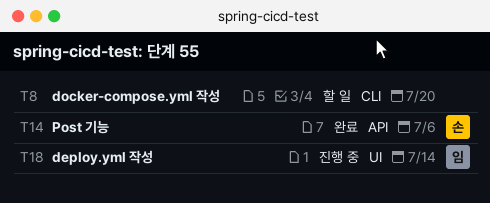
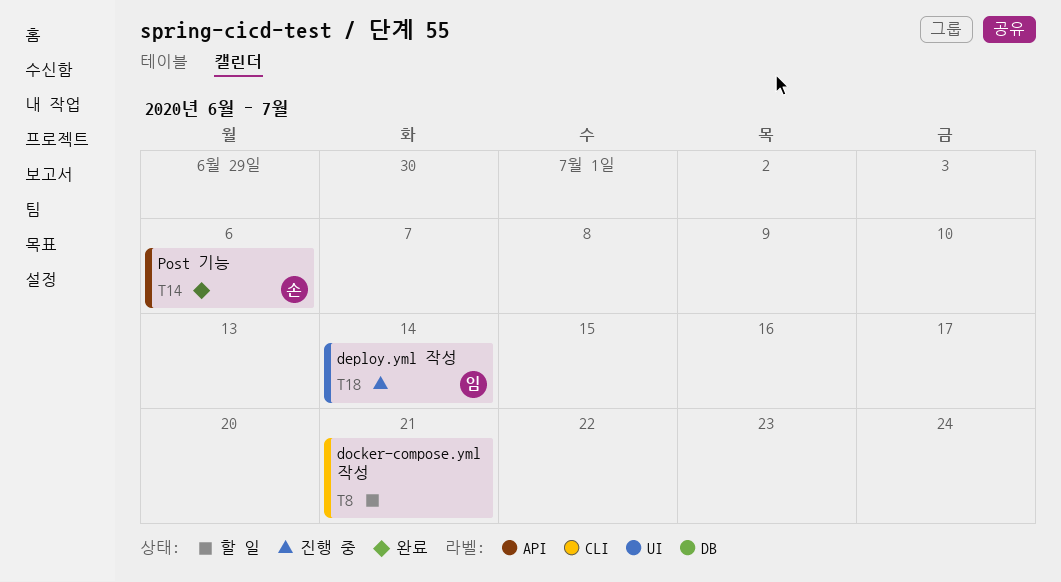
T8, due: Jul 20 -> Jul 21

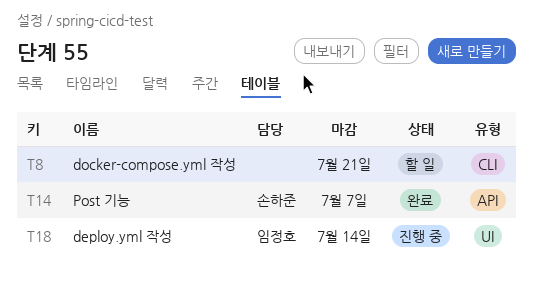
T14, due: Jul 6 -> Jul 7

